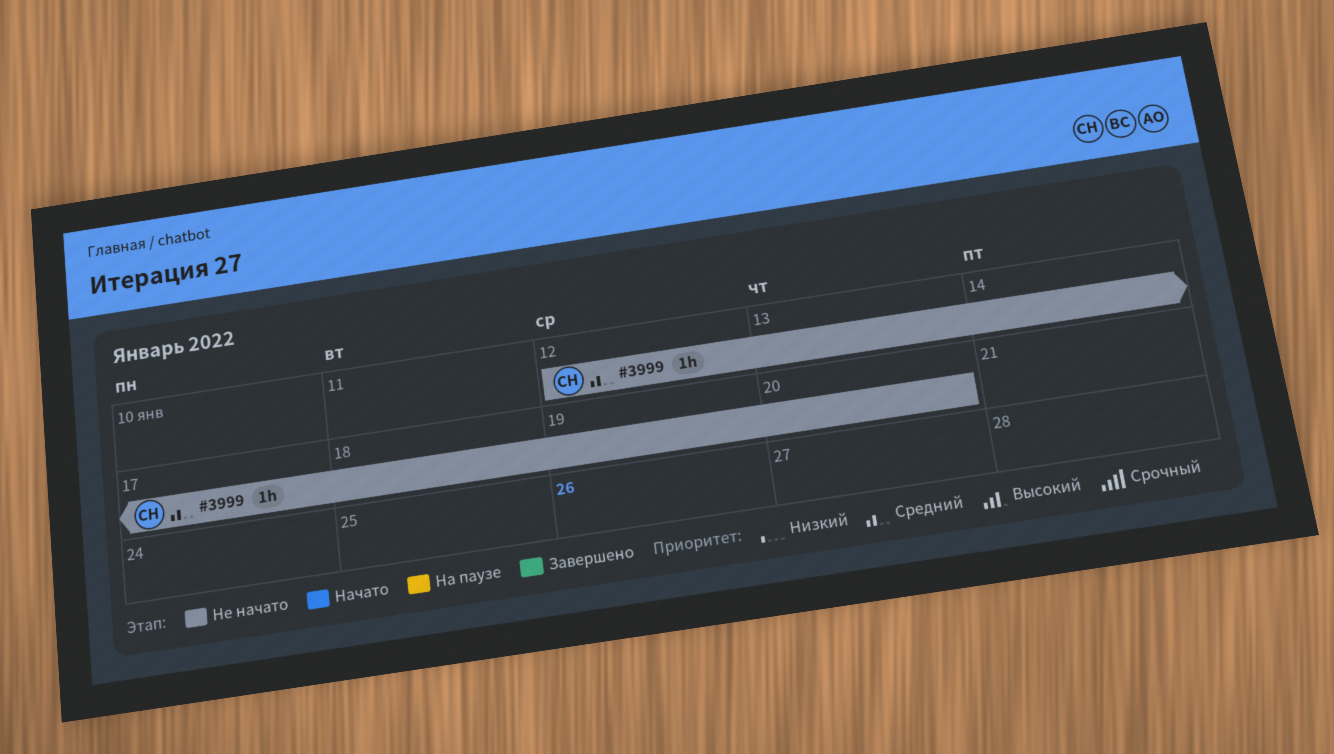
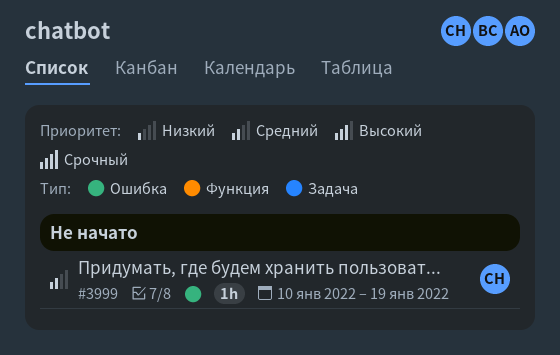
#3999, start: Jan 12 -> Jan 10
#3999, due: Jan 20 -> Jan 19

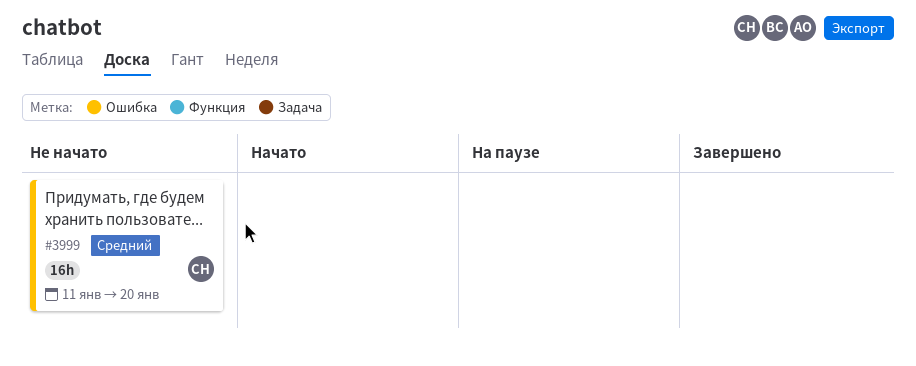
#3999, estimate: 1h -> 16h
#3999, start: Jan 10 -> Jan 11
#3999, due: Jan 19 -> Jan 20

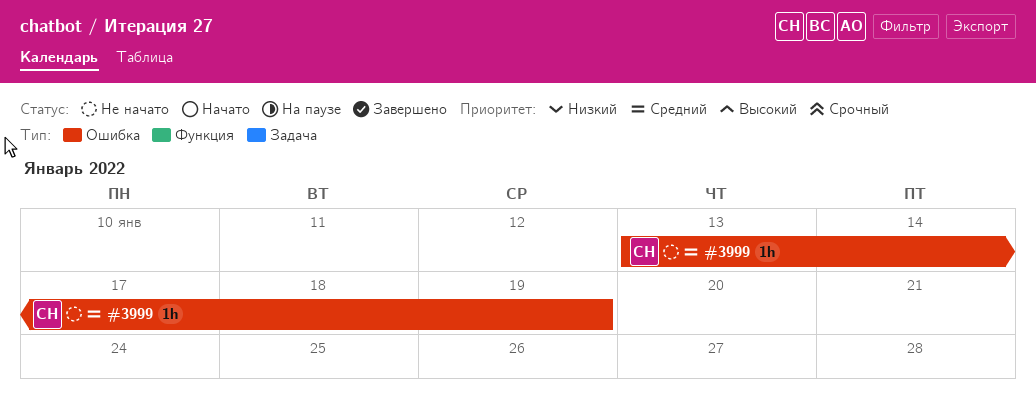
#3999, estimate: 16h -> 1h
#3999, start: Jan 11 -> Jan 13
#3999, due: Jan 20 -> Jan 19

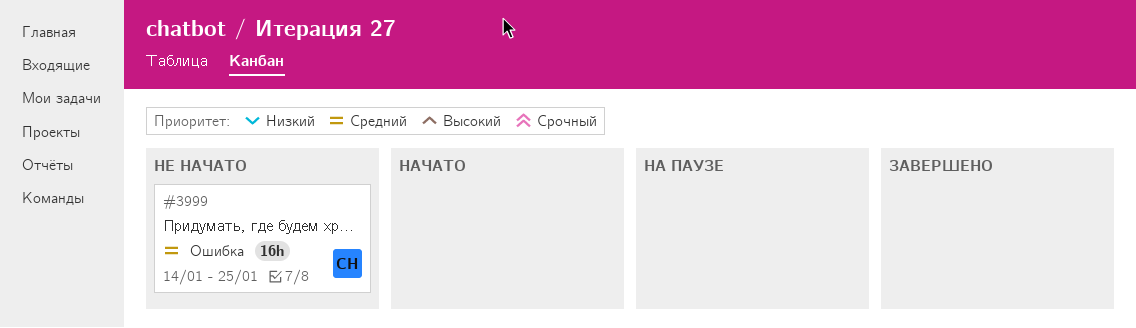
#3999, estimate: 1h -> 16h
#3999, start: Jan 13 -> Jan 14
#3999, due: Jan 19 -> Jan 25

